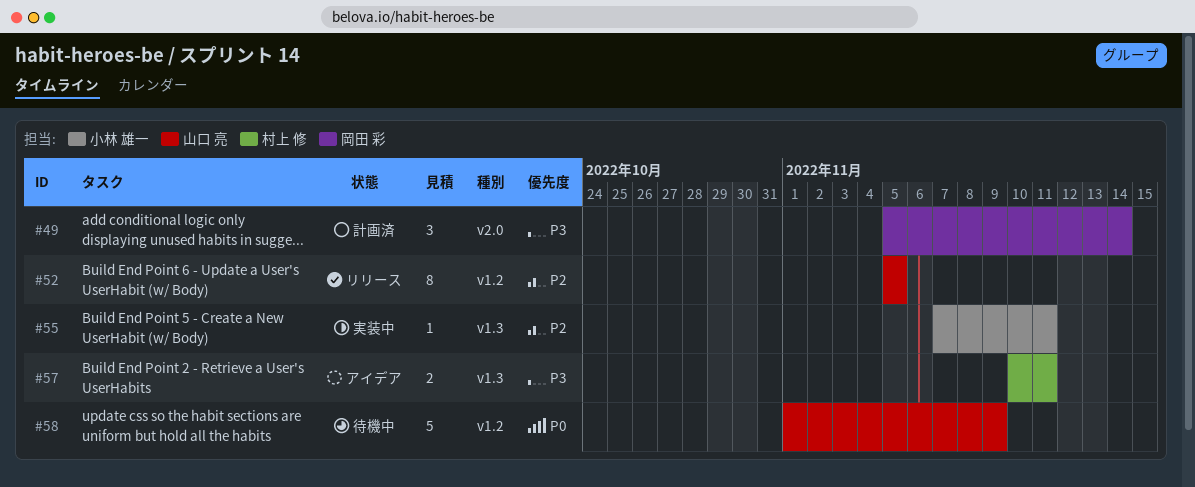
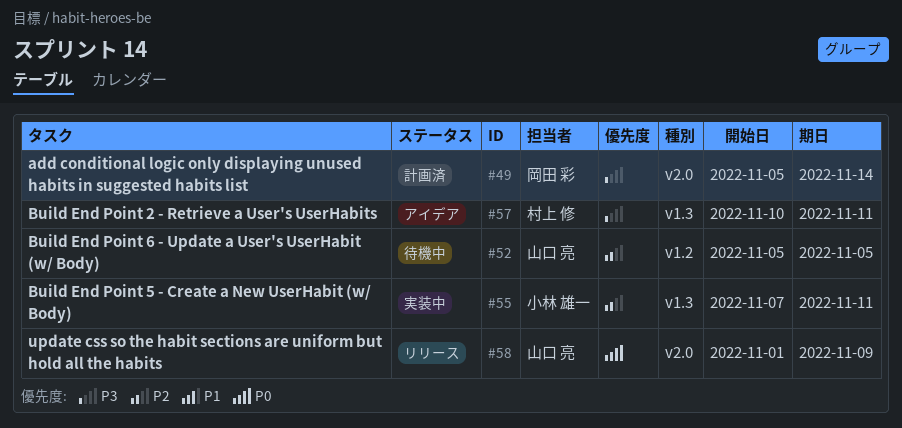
#52, status: リリース -> 待機中
#58, status: 待機中 -> リリース
#58, label: v1.2 -> v2.0

